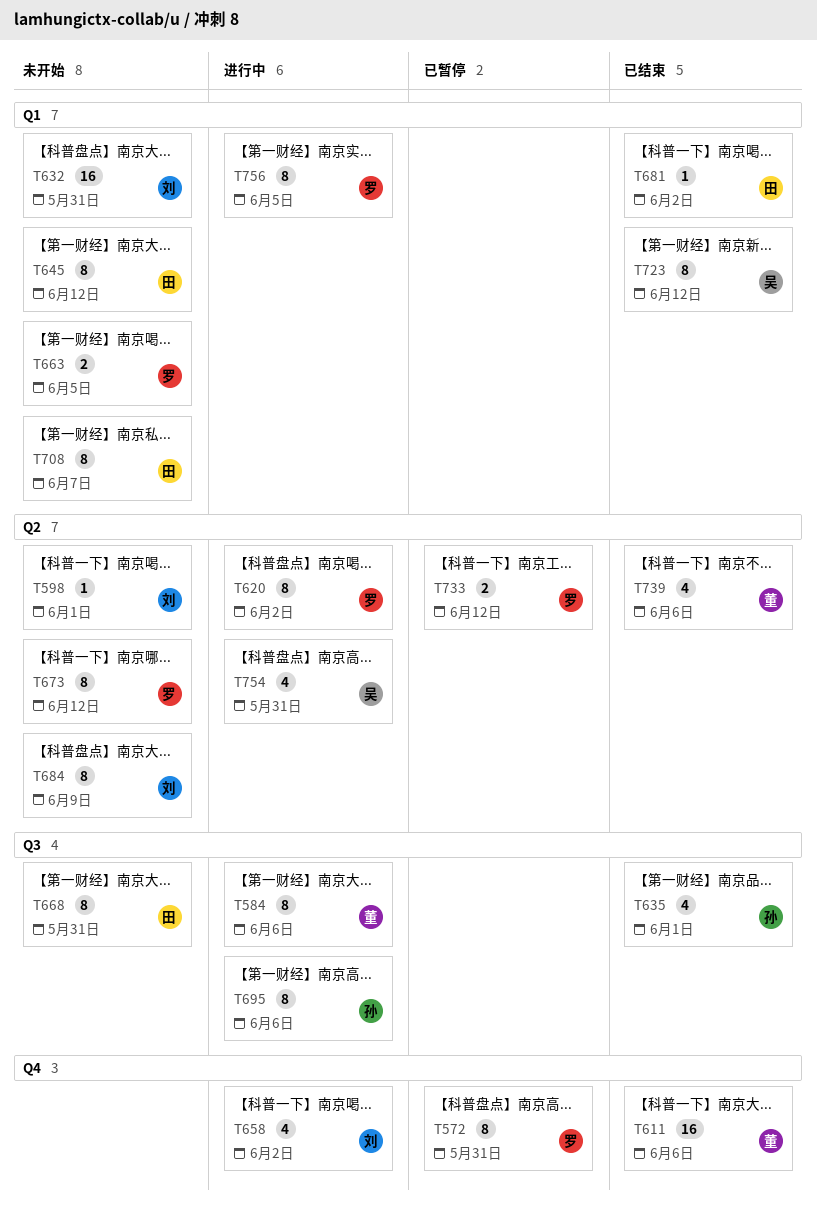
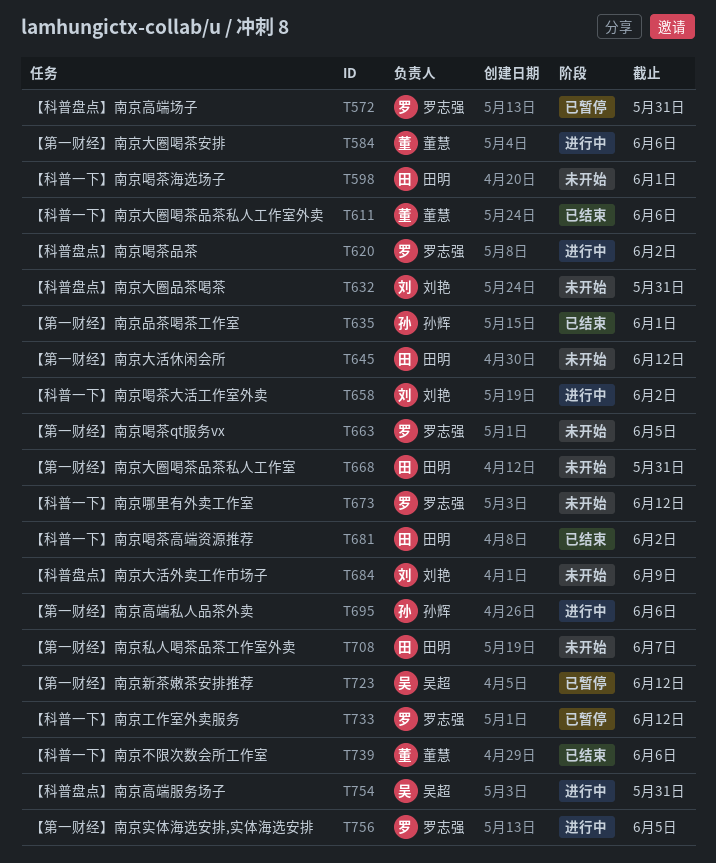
T598, owner: 刘艳 -> 田明
T723, status: 已结束 -> 已暂停

